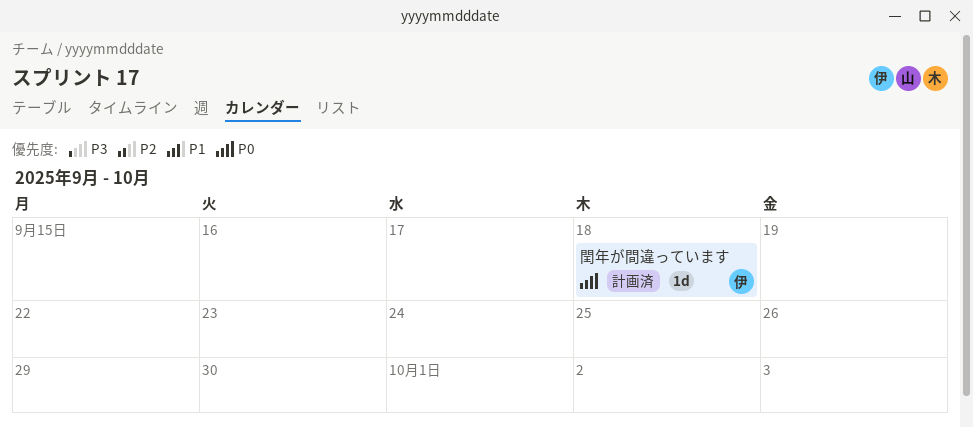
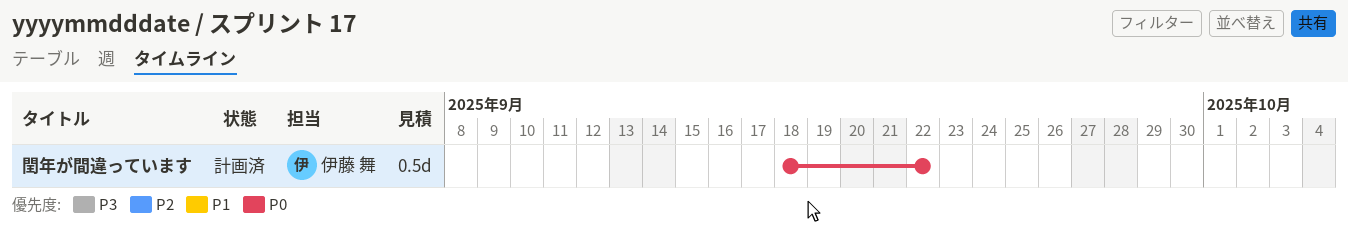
閏年が間違っています, estimate: 1d -> 0.5d
閏年が間違っています, due: Sep 18 -> Sep 22

